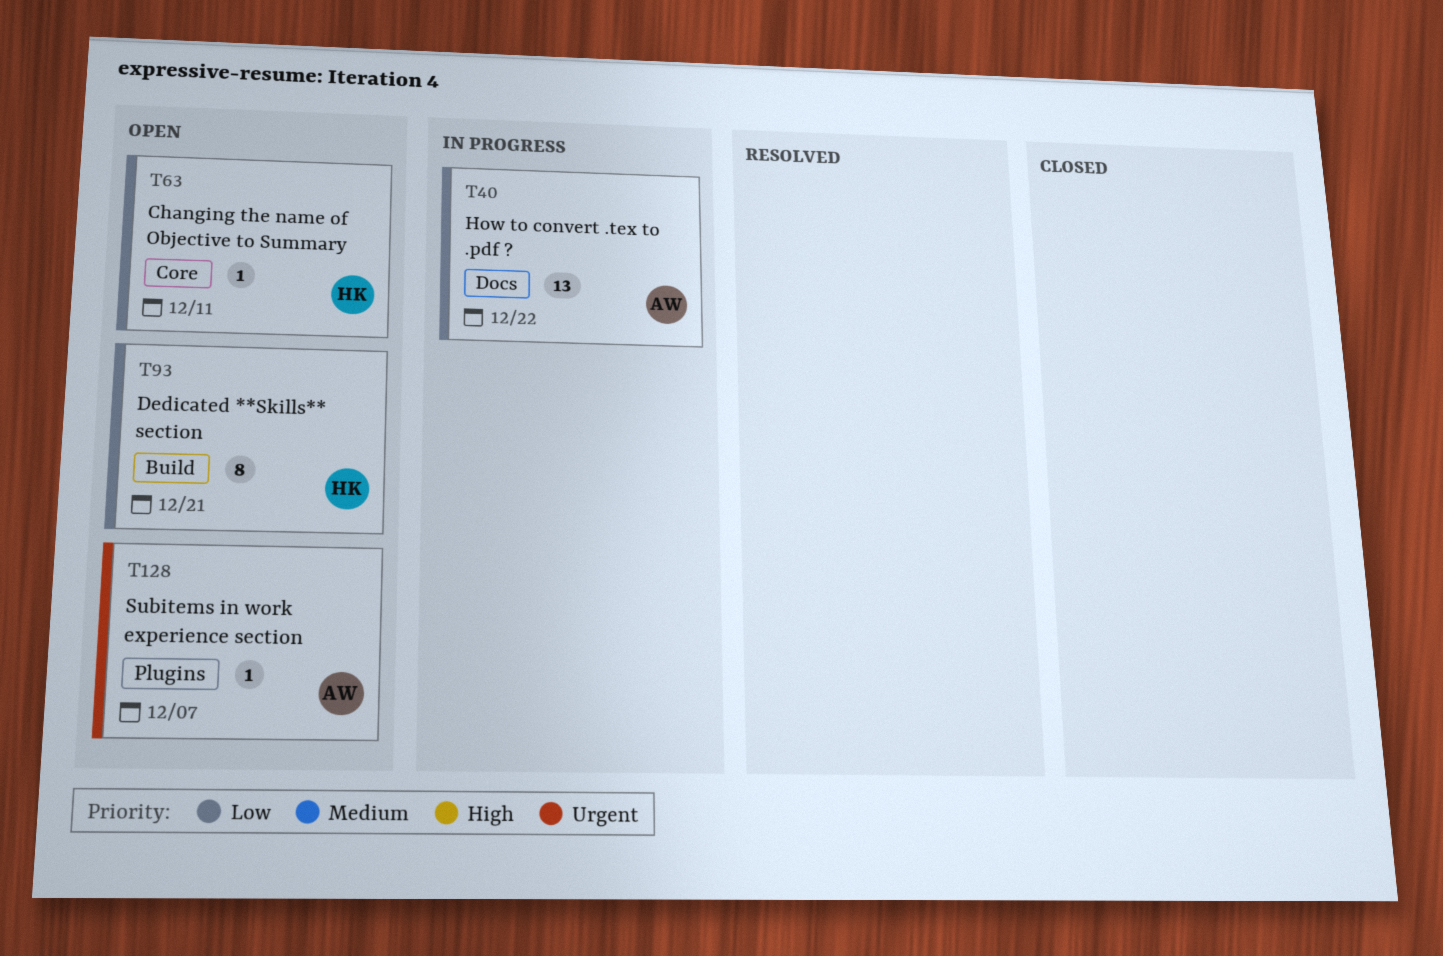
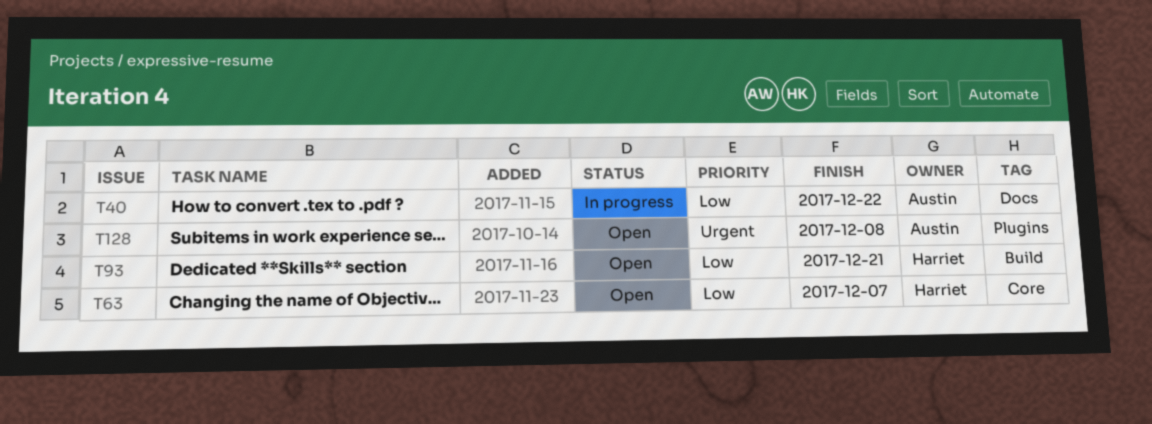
T63, due: Dec 11 -> Dec 7
T128, due: Dec 7 -> Dec 8

